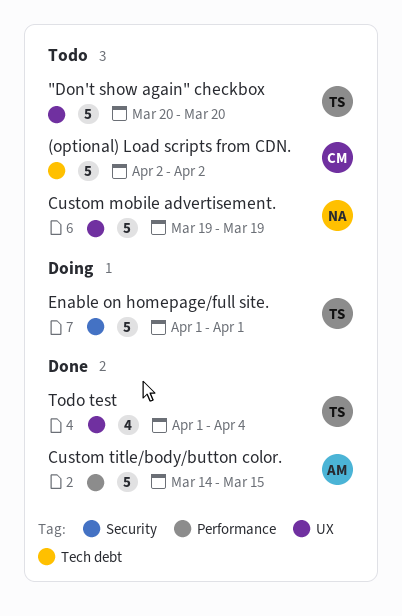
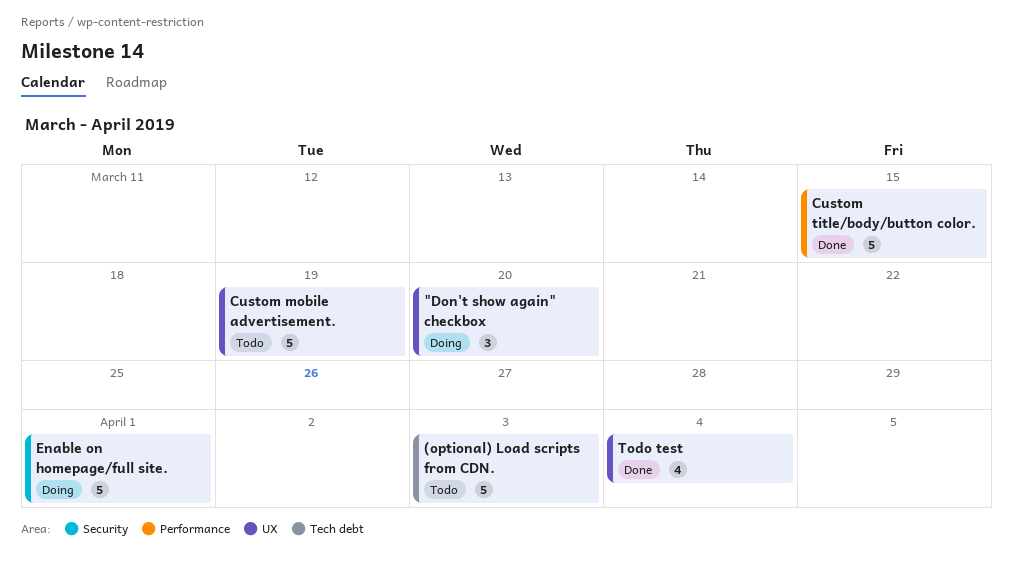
"Don't show again" checkbox, status: Todo -> Doing
"Don't show again" checkbox, estimate: 5 -> 3
(optional) Load scripts from CDN., due: Apr 2 -> Apr 3

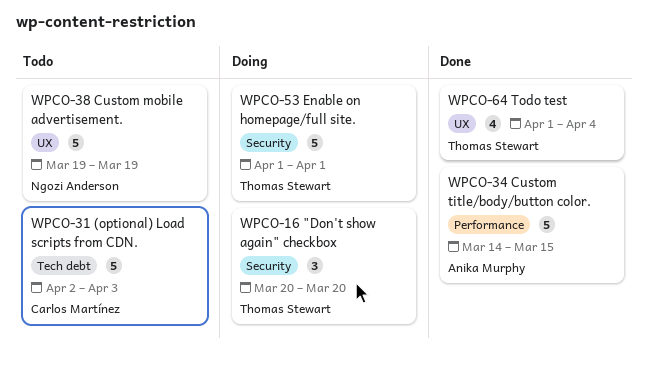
"Don't show again" checkbox, label: UX -> Security

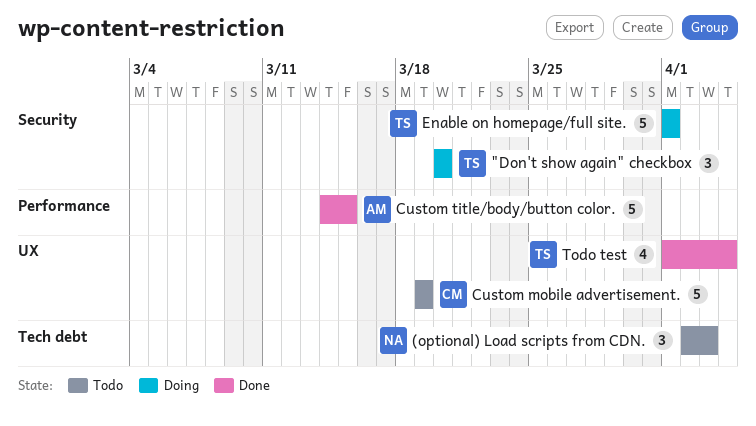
(optional) Load scripts from CDN., owner: Carlos Martínez -> Ngozi Anderson
(optional) Load scripts from CDN., estimate: 5 -> 3
Custom mobile advertisement., owner: Ngozi Anderson -> Carlos Martínez

